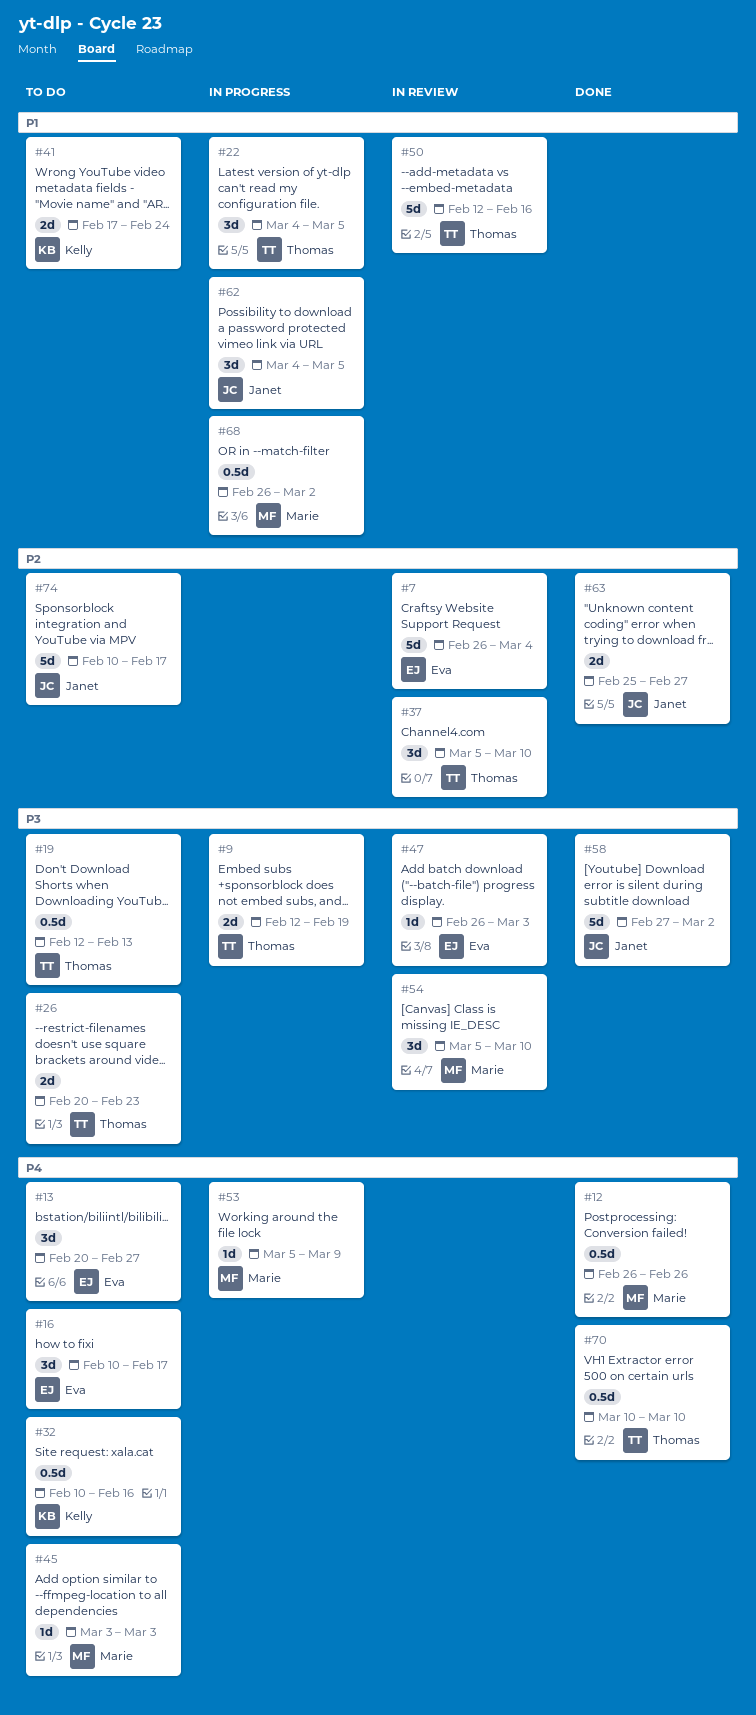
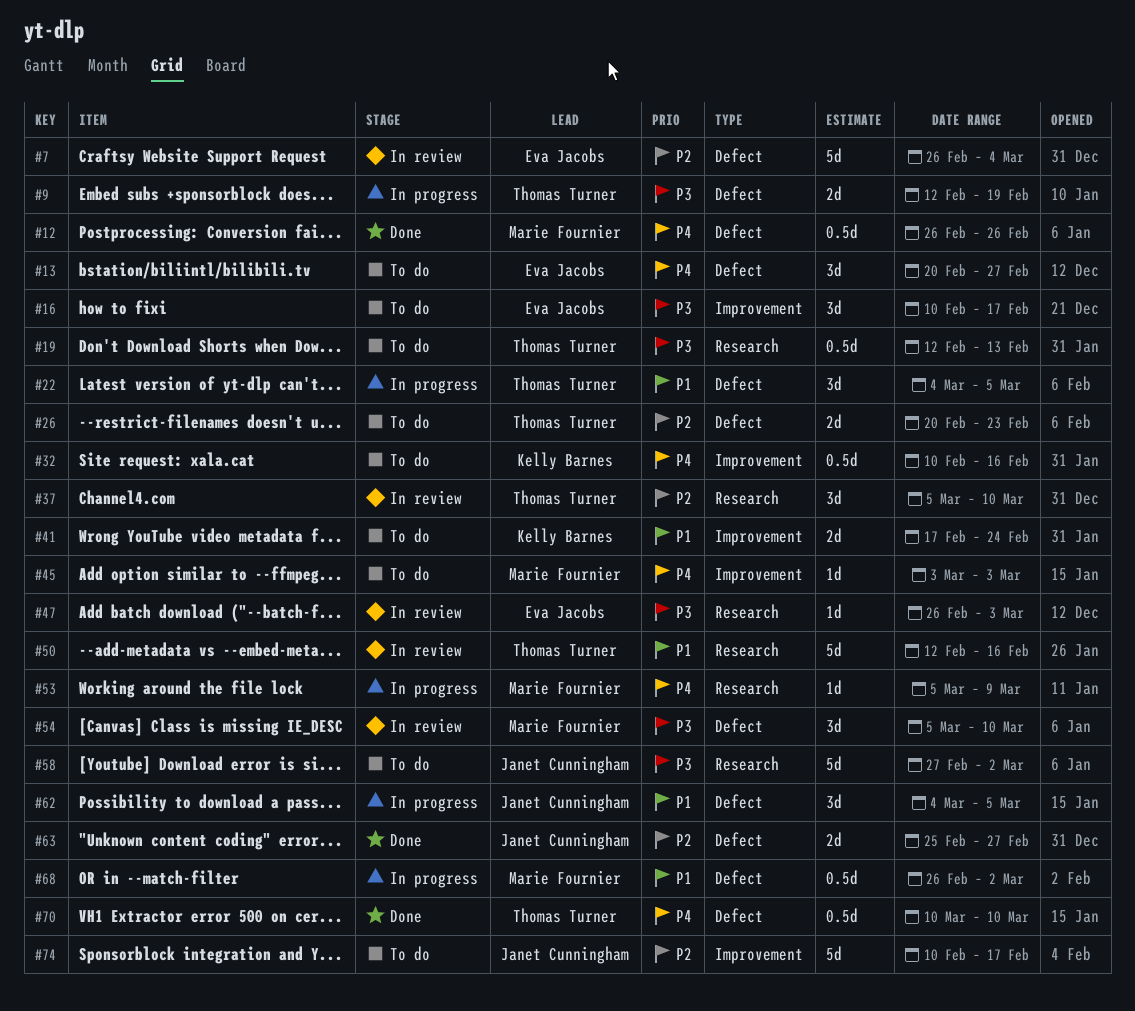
#16, priority: P4 -> P3
#26, priority: P3 -> P2
#58, status: Done -> To do

